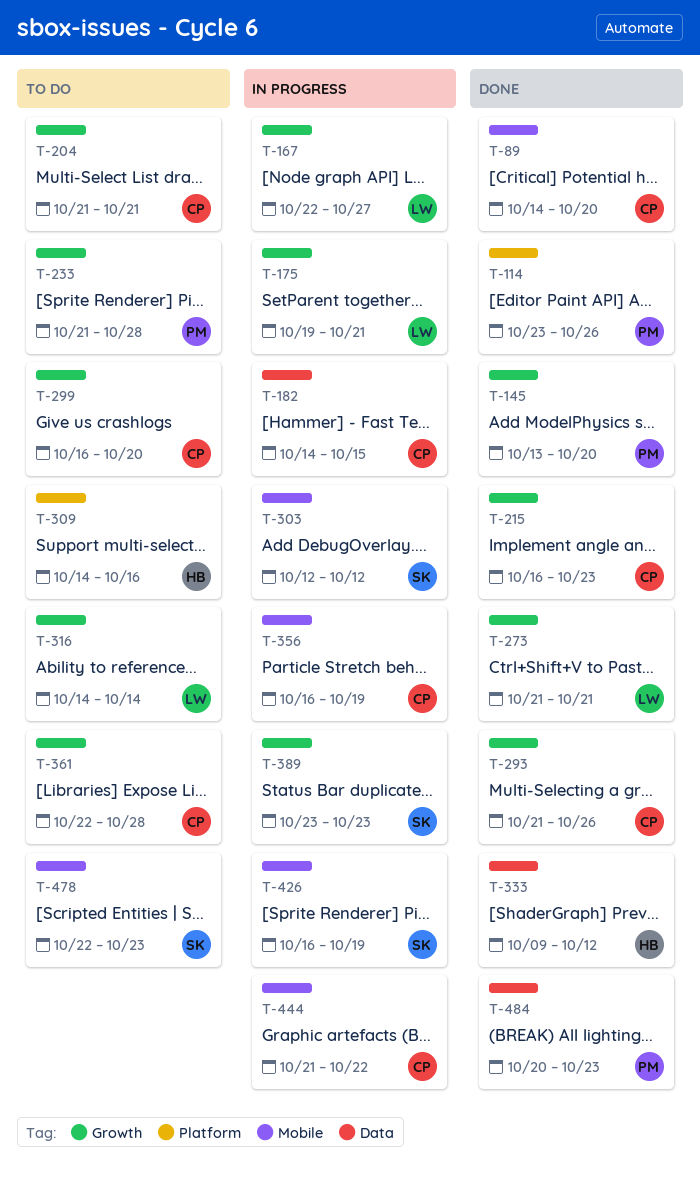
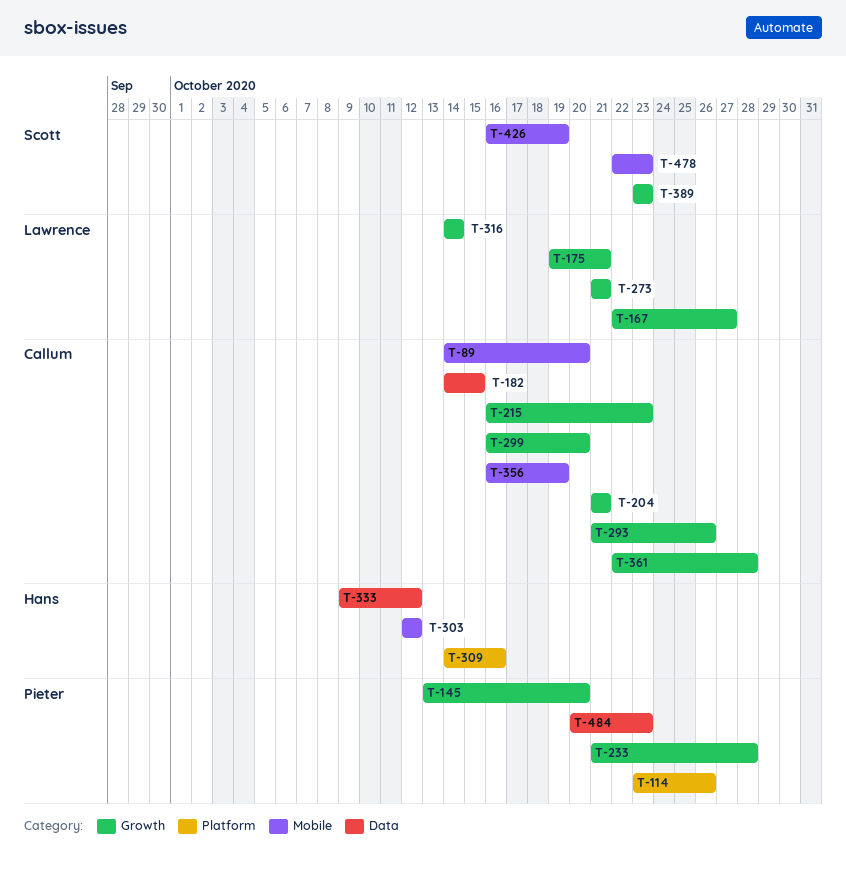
T-303, owner: Scott -> Hans
T-444: present -> none

